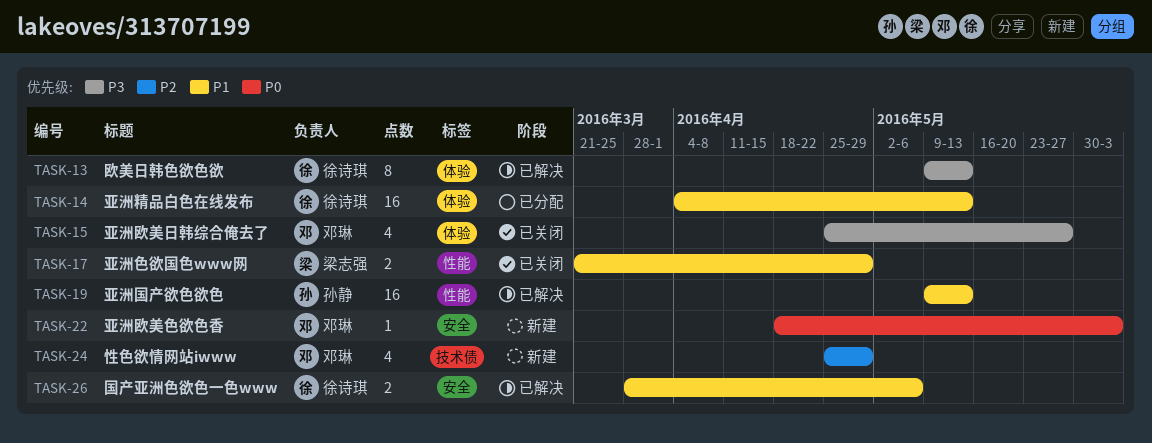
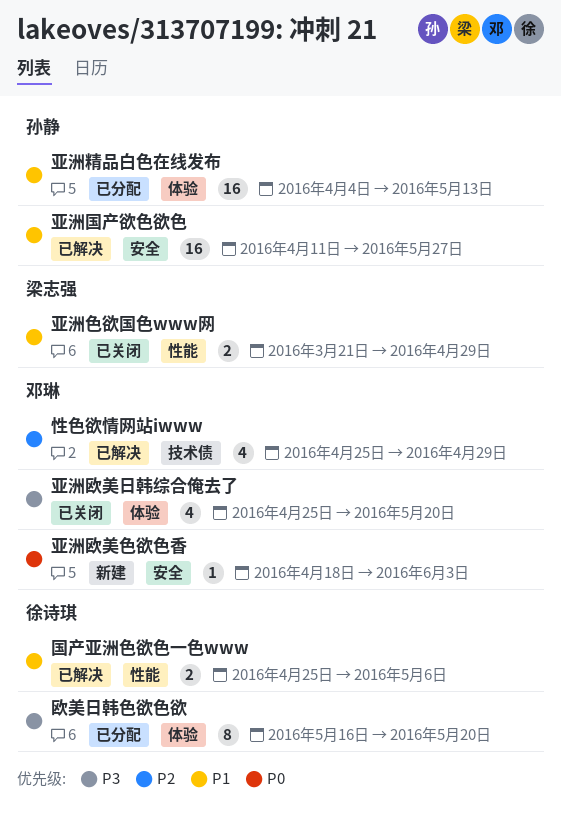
亚洲国产欲色欲色, label: 性能 -> 安全
亚洲国产欲色欲色, start: May 9 -> Apr 11
亚洲国产欲色欲色, due: May 13 -> May 27
亚洲欧美日韩综合俺去了, due: May 27 -> May 20
亚洲精品白色在线发布, owner: 徐诗琪 -> 孙静
国产亚洲色欲色一色www, label: 安全 -> 性能
国产亚洲色欲色一色www, start: Mar 28 -> Apr 25
性色欲情网站iwww, status: 新建 -> 已解决
欧美日韩色欲色欲, status: 已解决 -> 已分配
欧美日韩色欲色欲, start: May 9 -> May 16
欧美日韩色欲色欲, due: May 13 -> May 20

